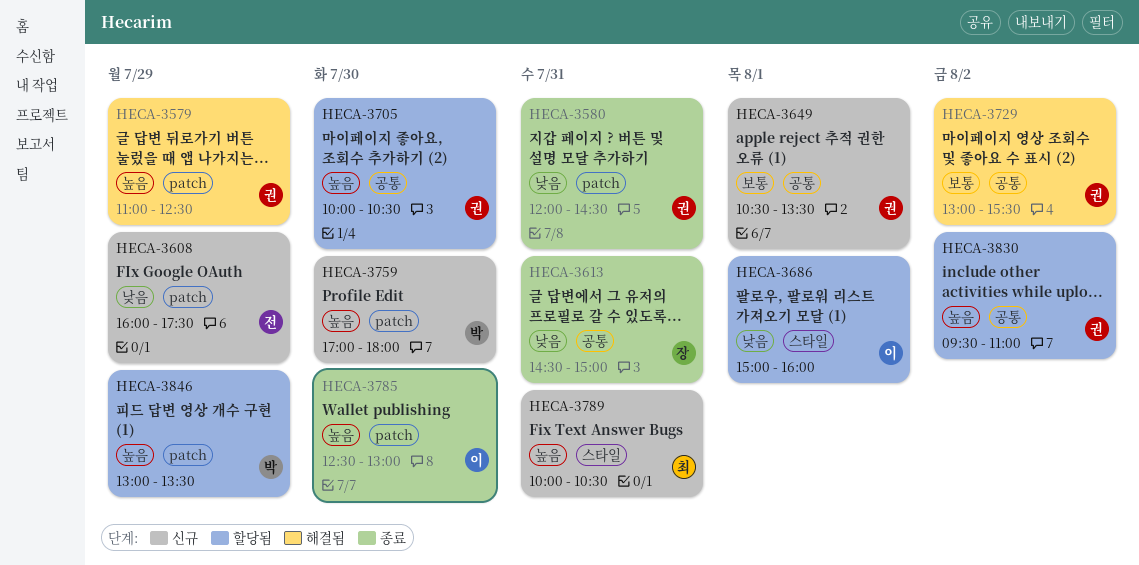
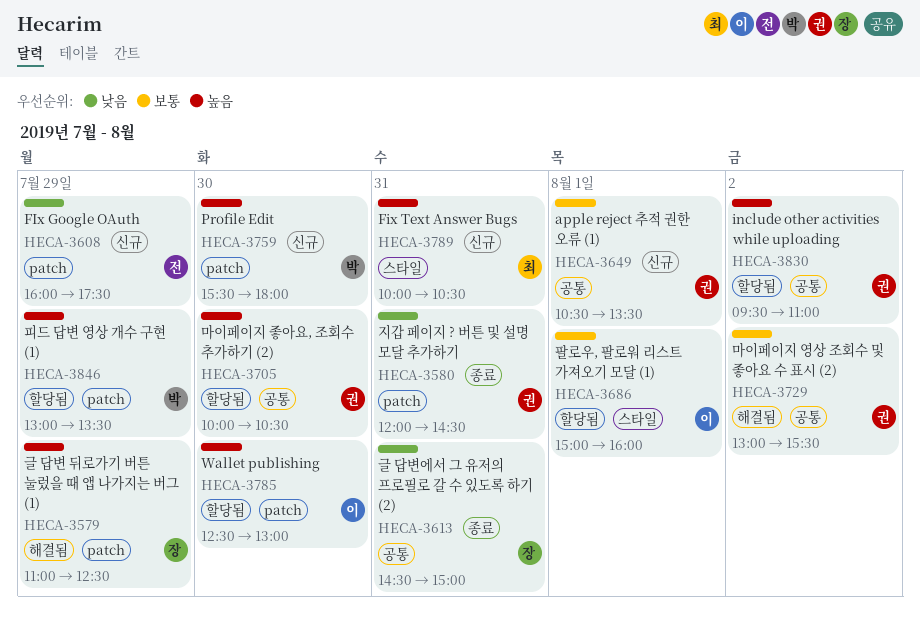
HECA-3579, owner: 권 -> 장
HECA-3686, priority: 낮음 -> 보통
HECA-3759, begins: 17:00 -> 15:30
HECA-3785, status: 종료 -> 할당됨

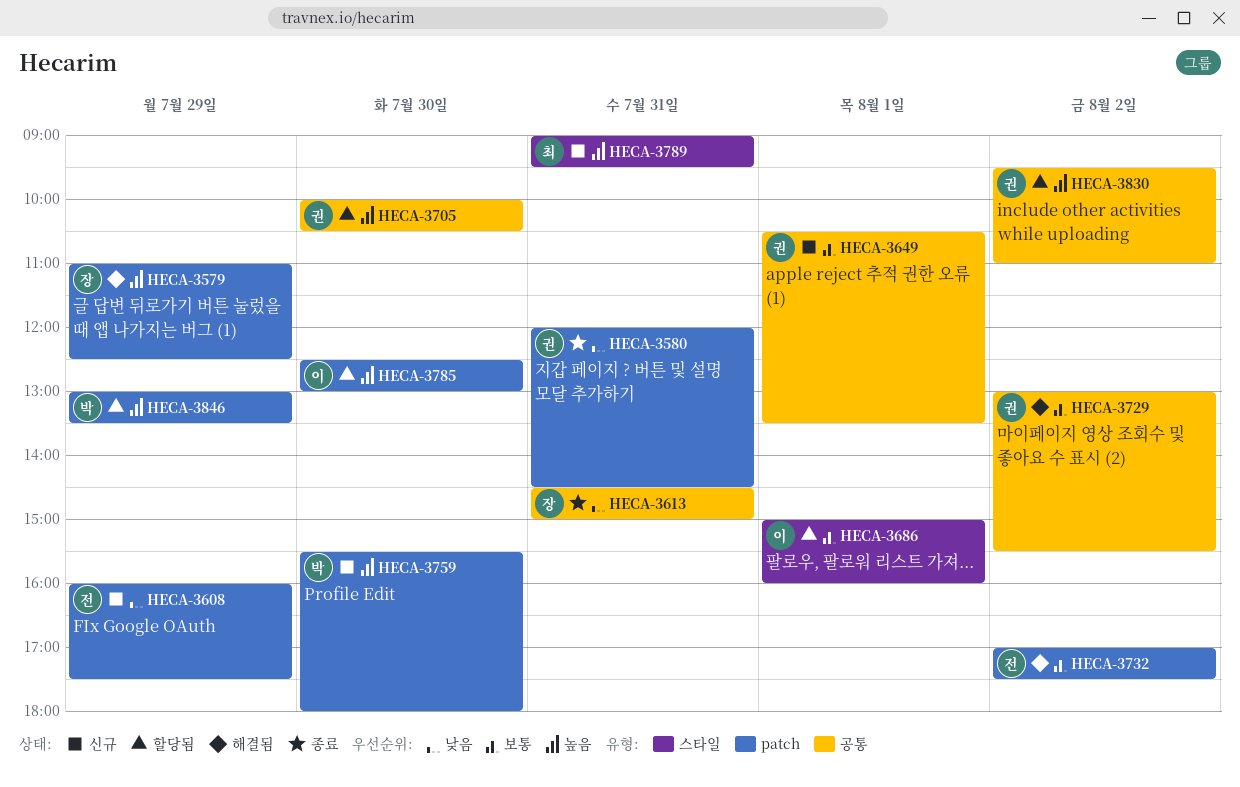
HECA-3732: none -> present
HECA-3789, begins: 10:00 -> 09:00
HECA-3789, ends: 10:30 -> 09:30

